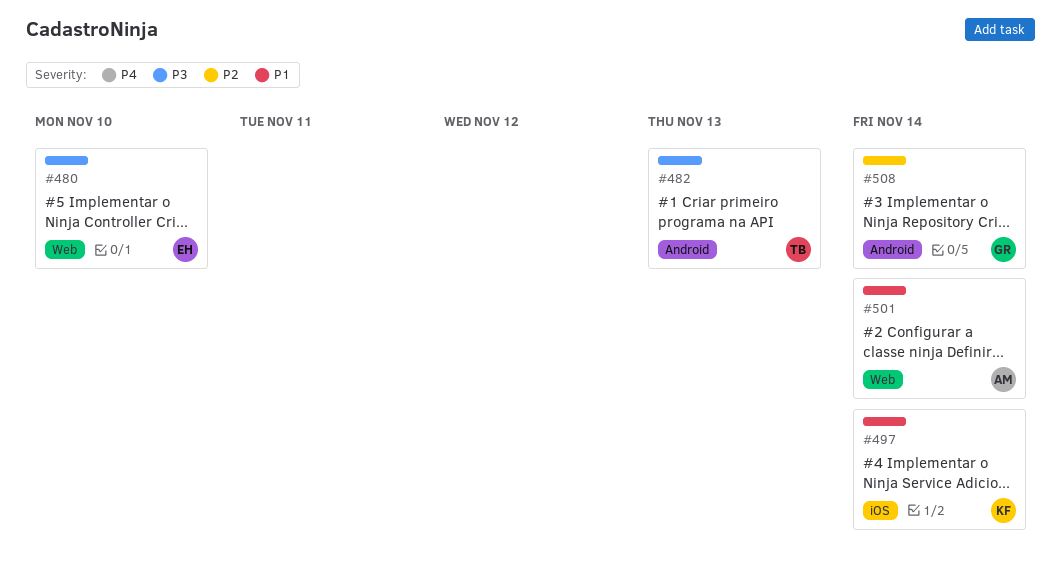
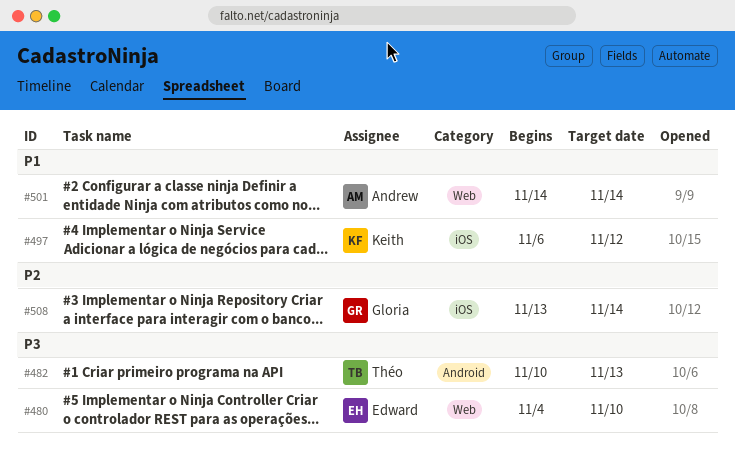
#497, due: Nov 14 -> Nov 12
#508, label: Android -> iOS

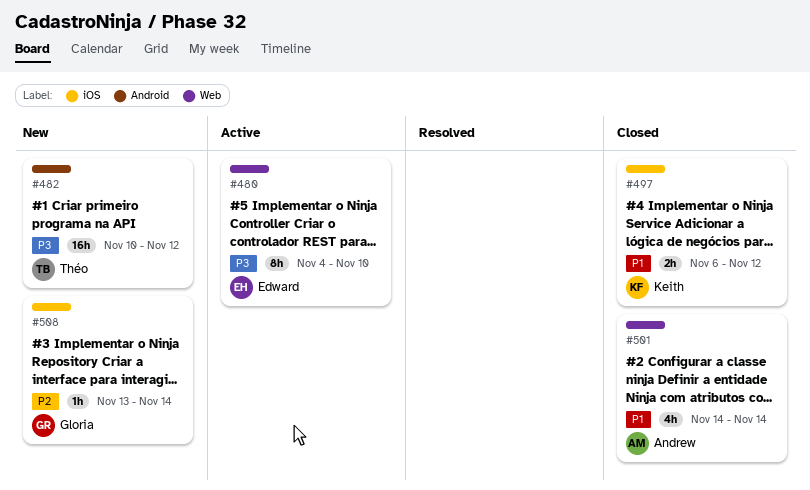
#482, due: Nov 13 -> Nov 12

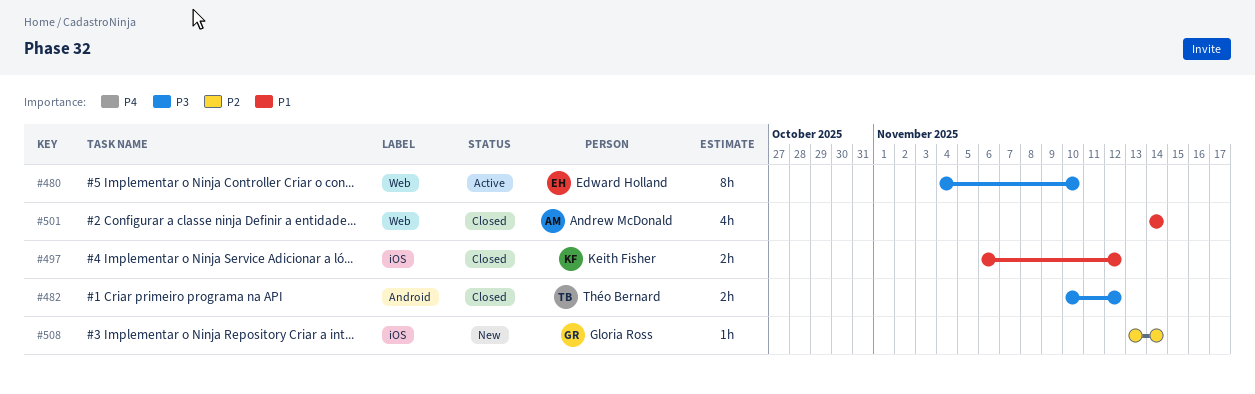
#482, status: New -> Closed
#482, estimate: 16h -> 2h

